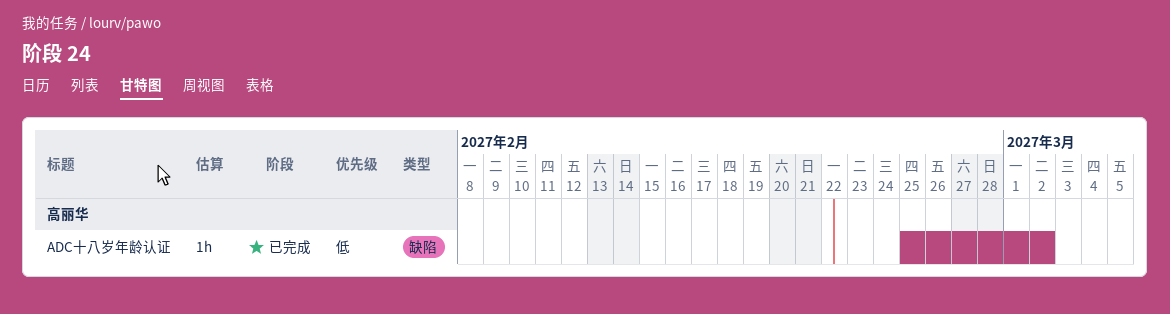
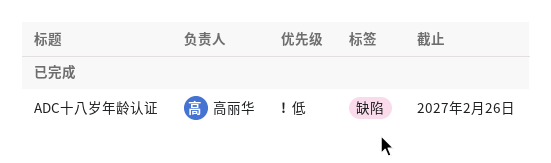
ADC十八岁年龄认证, due: Mar 2 -> Feb 26

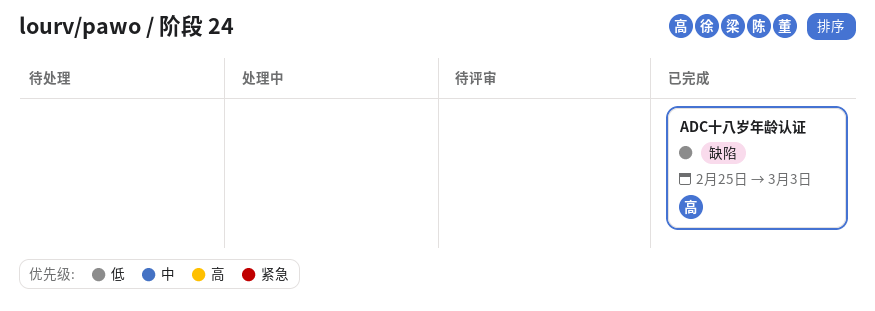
ADC十八岁年龄认证, due: Feb 26 -> Mar 3

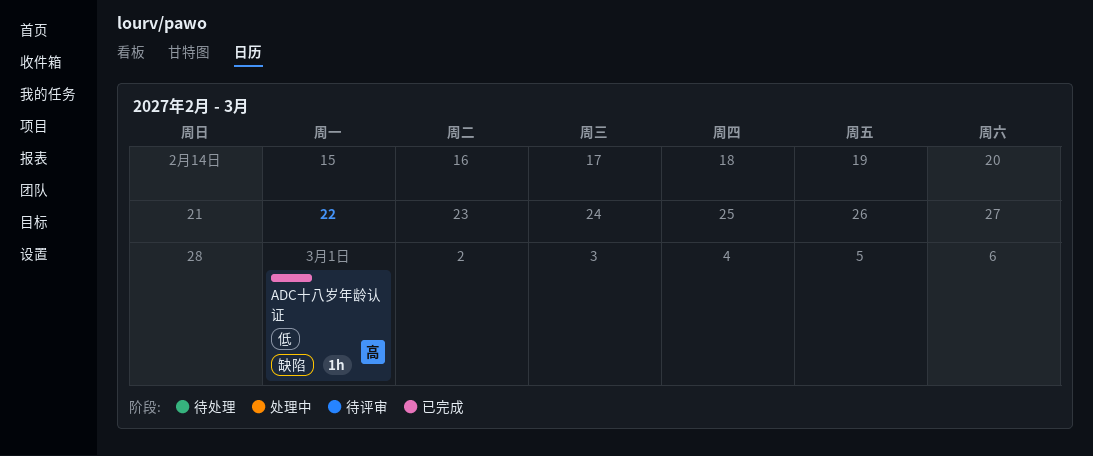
ADC十八岁年龄认证, due: Mar 3 -> Mar 1

